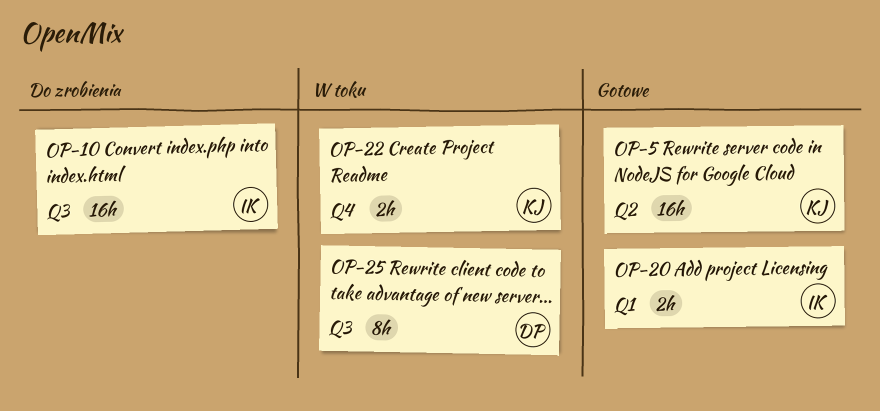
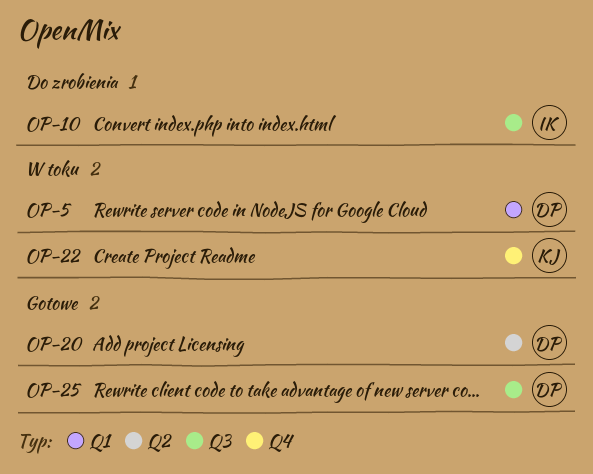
OP-5, status: Gotowe -> W toku
OP-5, owner: KJ -> DP
OP-5, label: Q2 -> Q1
OP-20, owner: IK -> DP
OP-20, label: Q1 -> Q2
OP-25, status: W toku -> Gotowe

